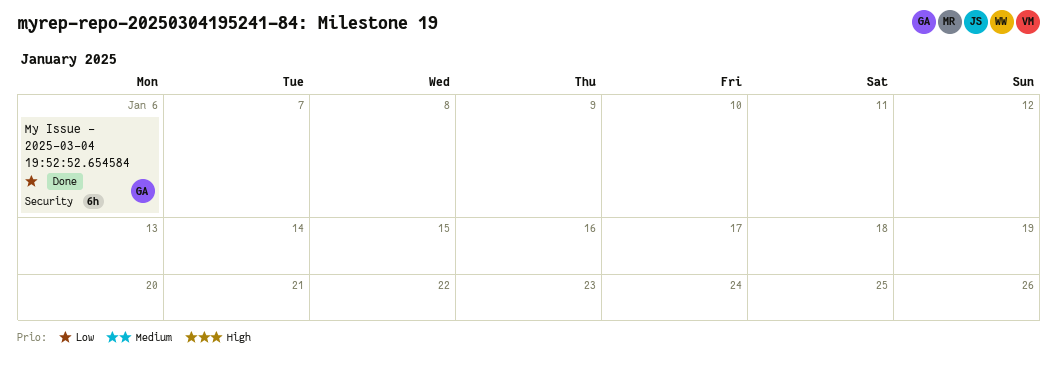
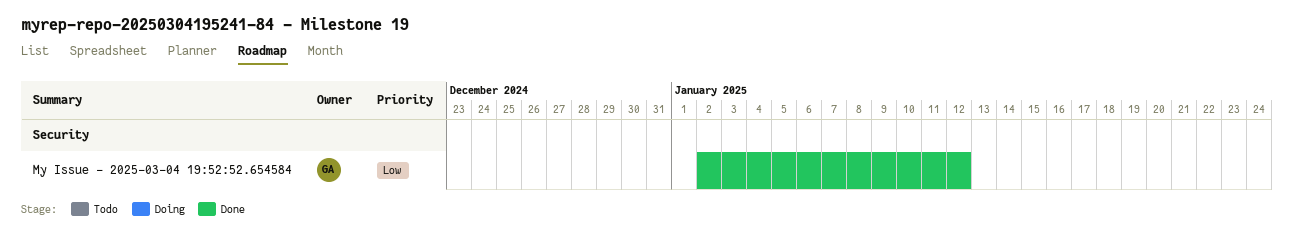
My Issue - 2025-03-04 19:52:52.654584, due: Jan 6 -> Jan 12

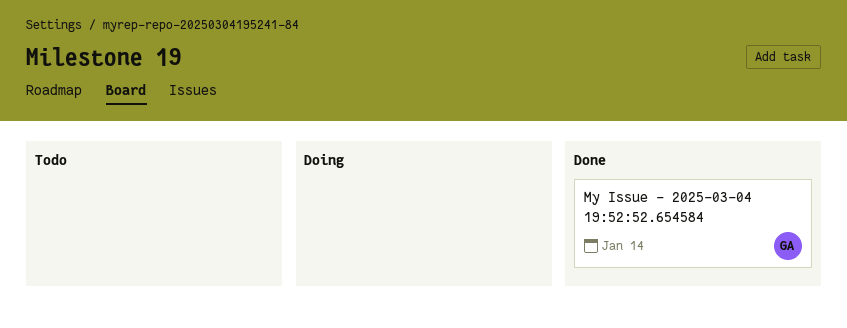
My Issue - 2025-03-04 19:52:52.654584, due: Jan 12 -> Jan 14

